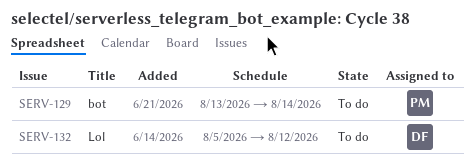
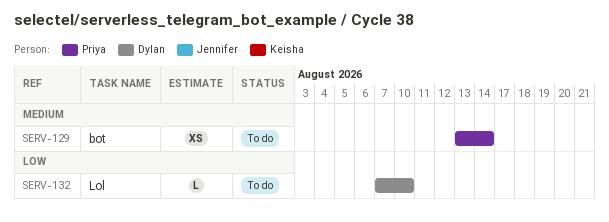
SERV-132, start: Aug 5 -> Aug 7
SERV-132, due: Aug 12 -> Aug 10

